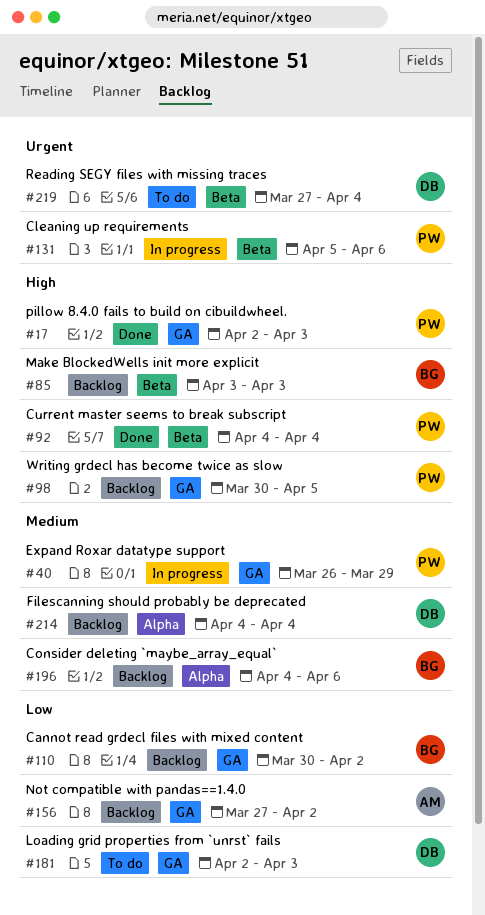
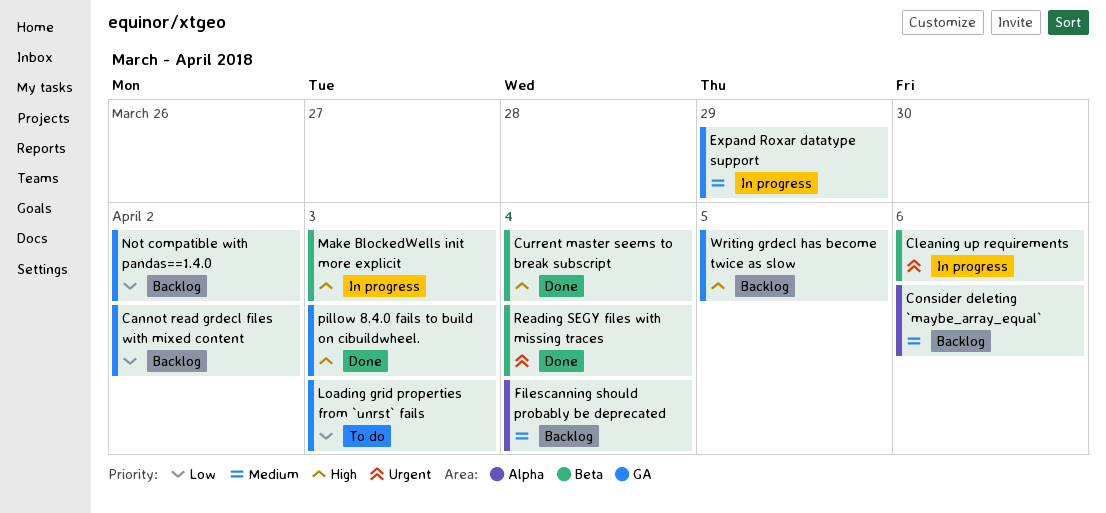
Make BlockedWells init more explicit, status: Backlog -> In progress
Reading SEGY files with missing traces, status: To do -> Done

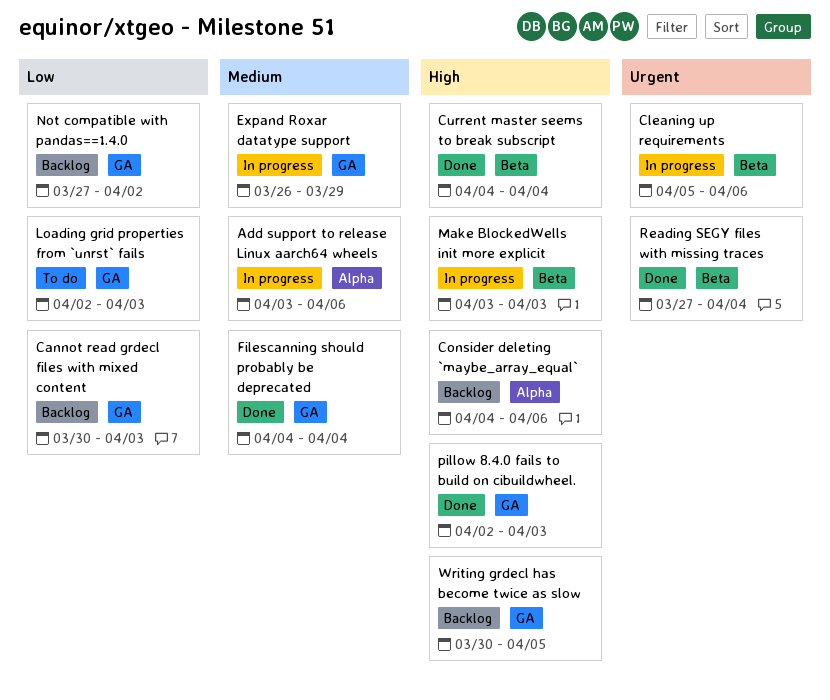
Add support to release Linux aarch64 wheels: none -> present
Cannot read grdecl files with mixed content, due: Apr 2 -> Apr 3
Consider deleting `maybe_array_equal`, priority: Medium -> High
Filescanning should probably be deprecated, status: Backlog -> Done
Filescanning should probably be deprecated, label: Alpha -> GA

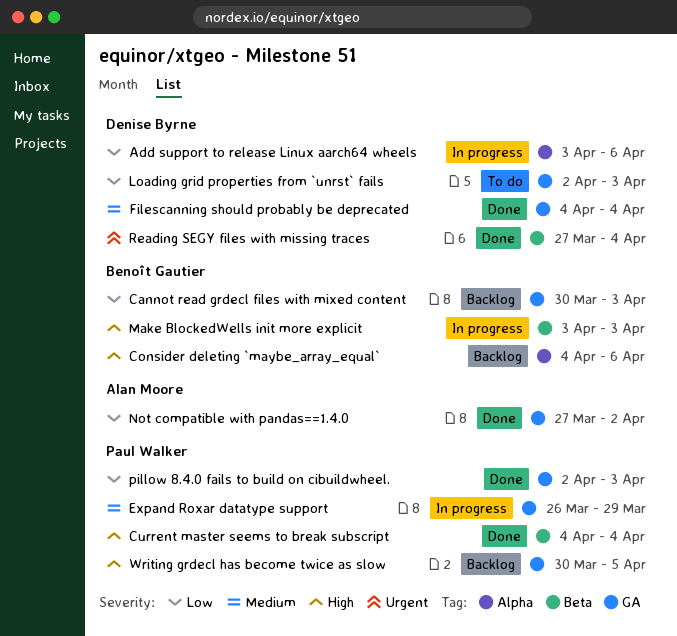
Add support to release Linux aarch64 wheels, priority: Medium -> Low
Cleaning up requirements: present -> none
Not compatible with pandas==1.4.0, status: Backlog -> Done
pillow 8.4.0 fails to build on cibuildwheel., priority: High -> Low

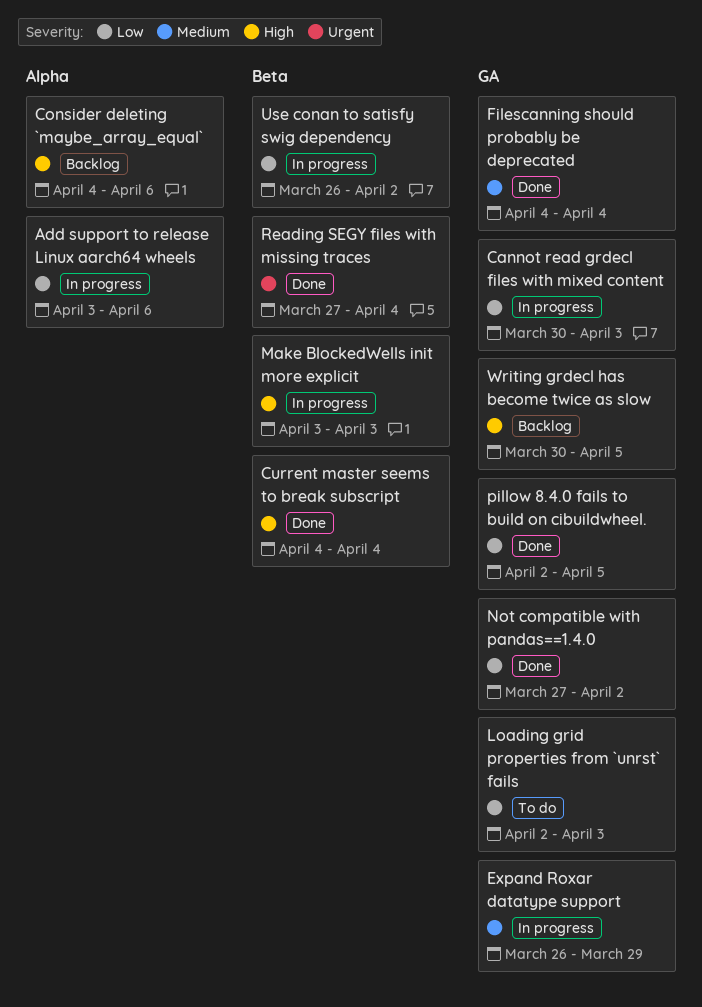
Cannot read grdecl files with mixed content, status: Backlog -> In progress
pillow 8.4.0 fails to build on cibuildwheel., due: Apr 3 -> Apr 5
Use conan to satisfy swig dependency: none -> present

